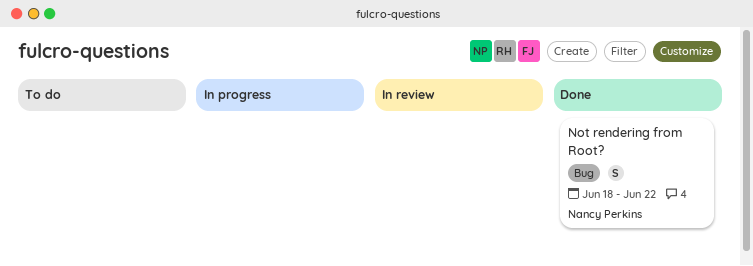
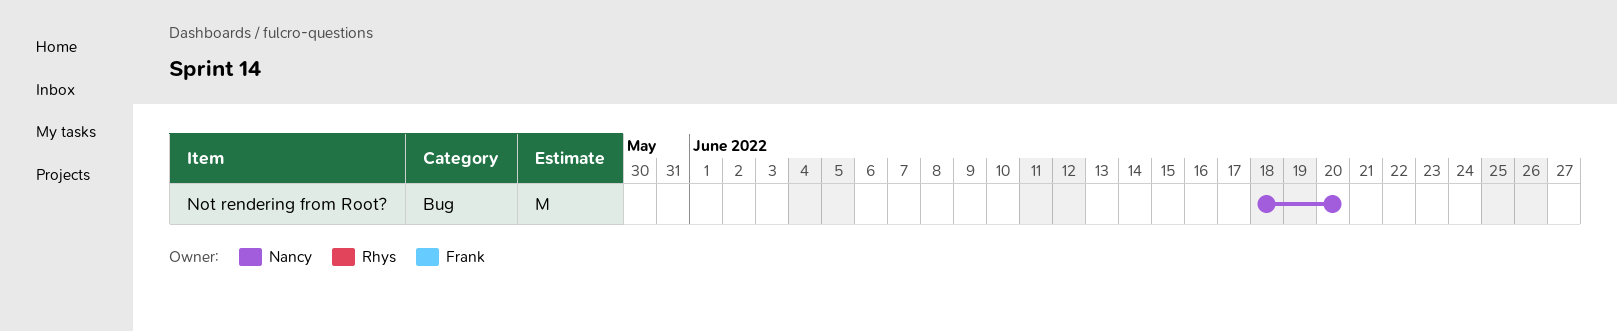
Not rendering from Root?, estimate: S -> M
Not rendering from Root?, due: Jun 22 -> Jun 20

